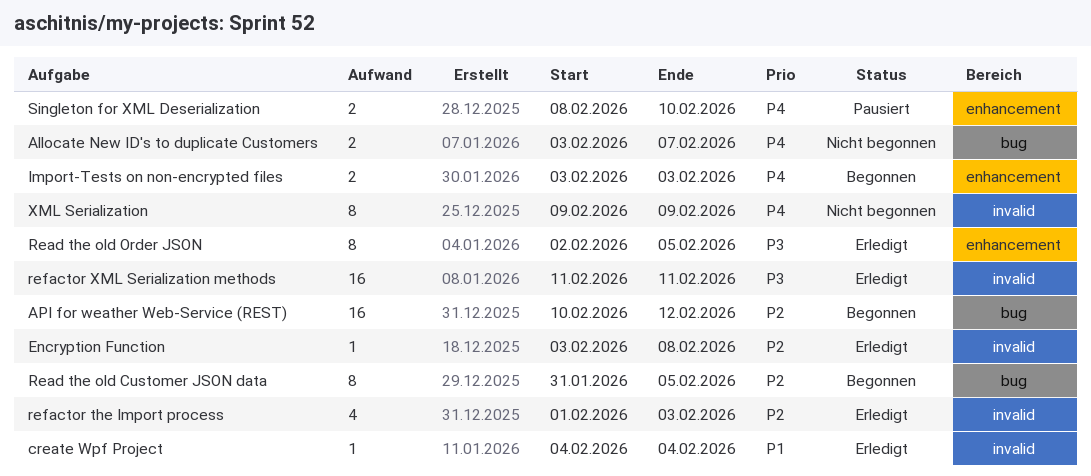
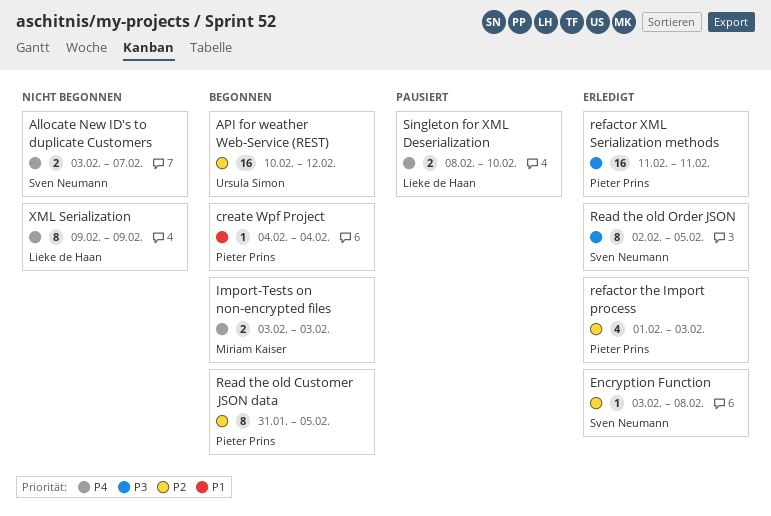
create Wpf Project, status: Erledigt -> Begonnen

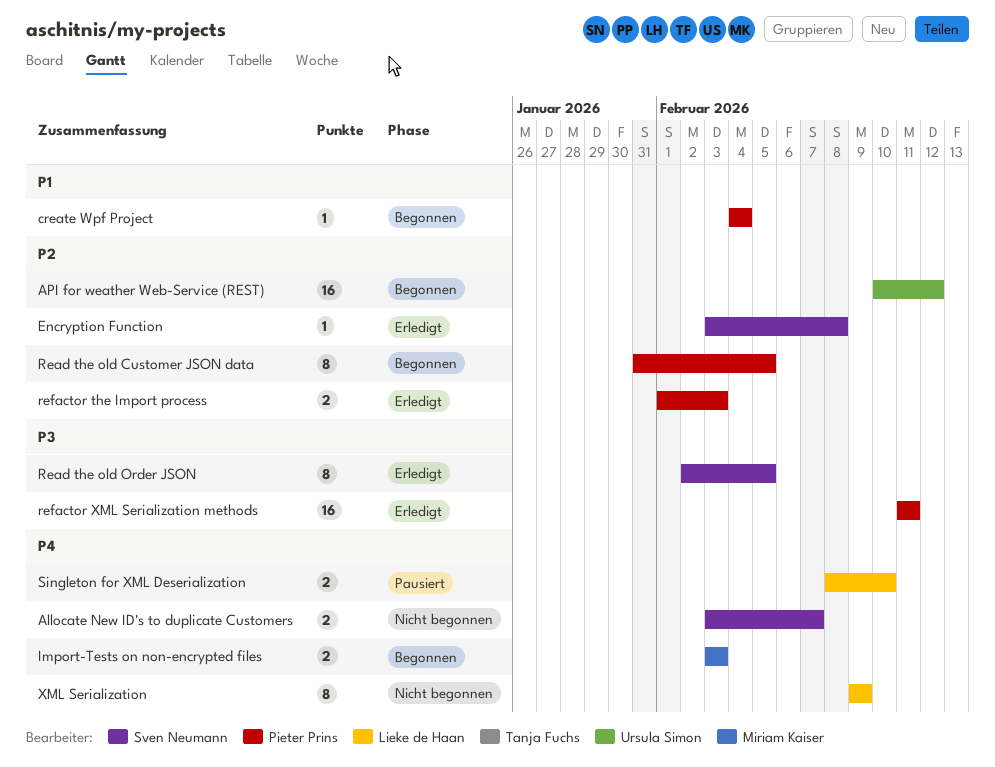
refactor the Import process, estimate: 4 -> 2

